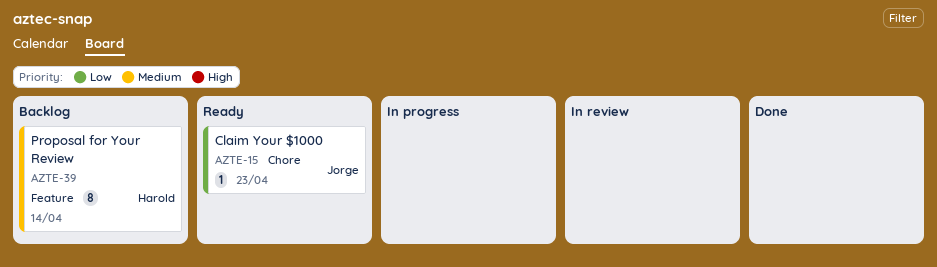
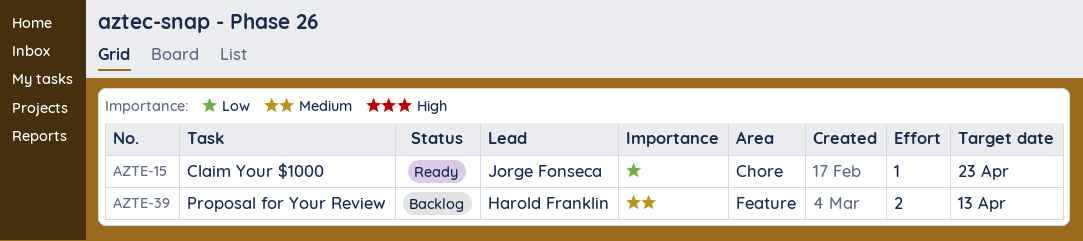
AZTE-39, estimate: 8 -> 2
AZTE-39, due: Apr 14 -> Apr 13

